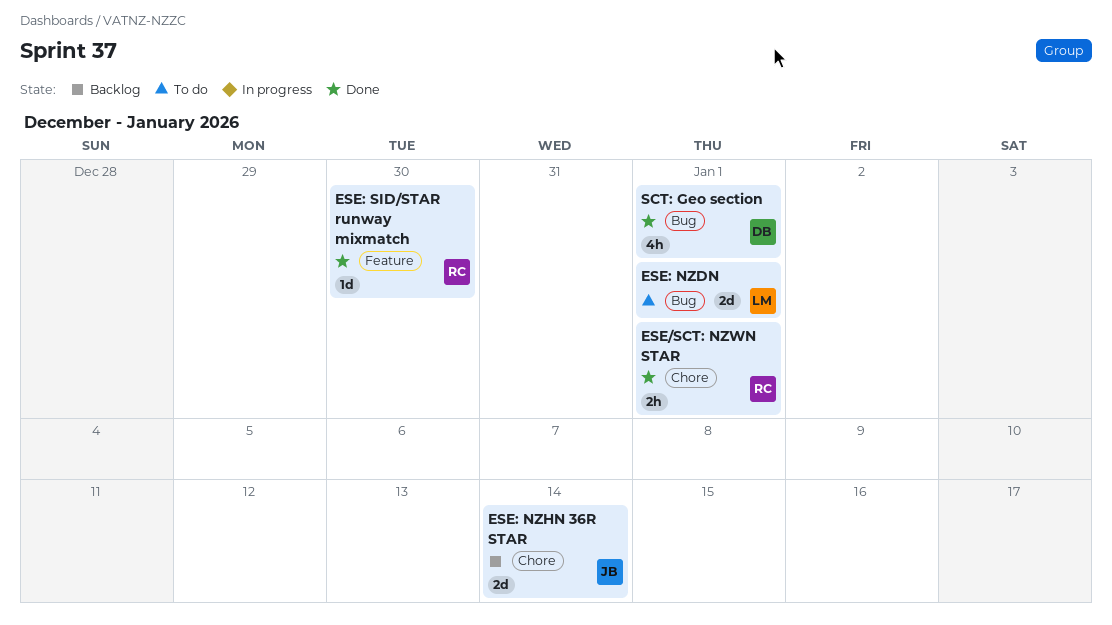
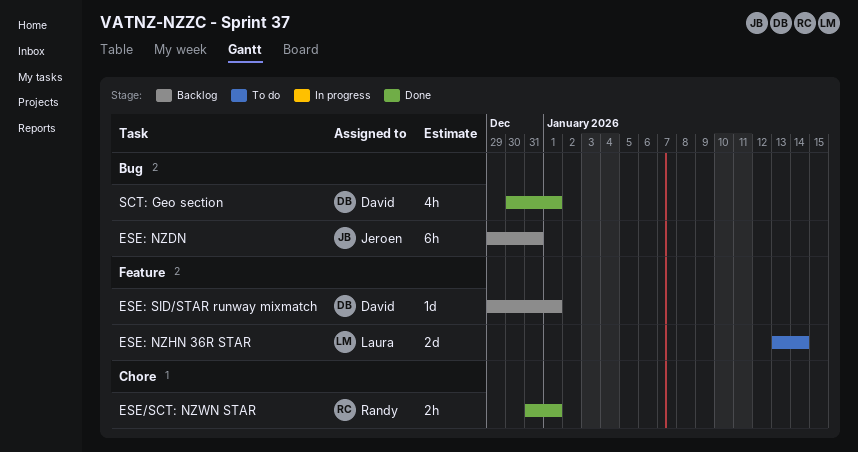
ESE: NZDN, status: To do -> Backlog
ESE: NZDN, owner: Laura -> Jeroen
ESE: NZDN, estimate: 2d -> 6h
ESE: NZDN, due: Jan 1 -> Dec 31
ESE: NZHN 36R STAR, status: Backlog -> To do
ESE: NZHN 36R STAR, owner: Jeroen -> Laura
ESE: NZHN 36R STAR, label: Chore -> Feature
ESE: SID/STAR runway mixmatch, status: Done -> Backlog
ESE: SID/STAR runway mixmatch, owner: Randy -> David
ESE: SID/STAR runway mixmatch, due: Dec 30 -> Jan 1

